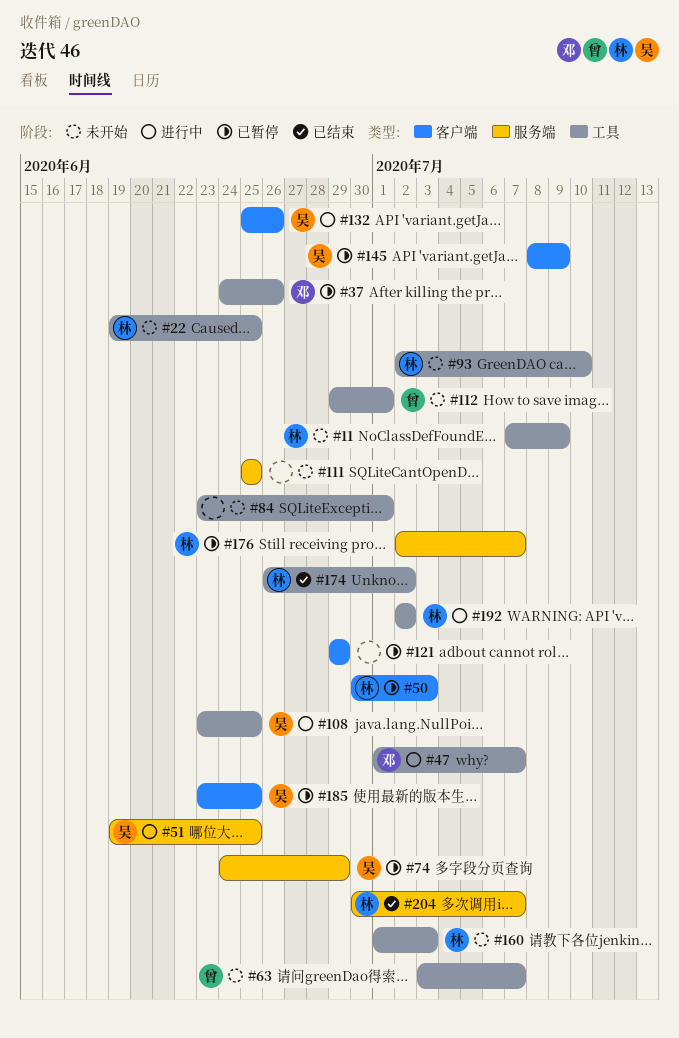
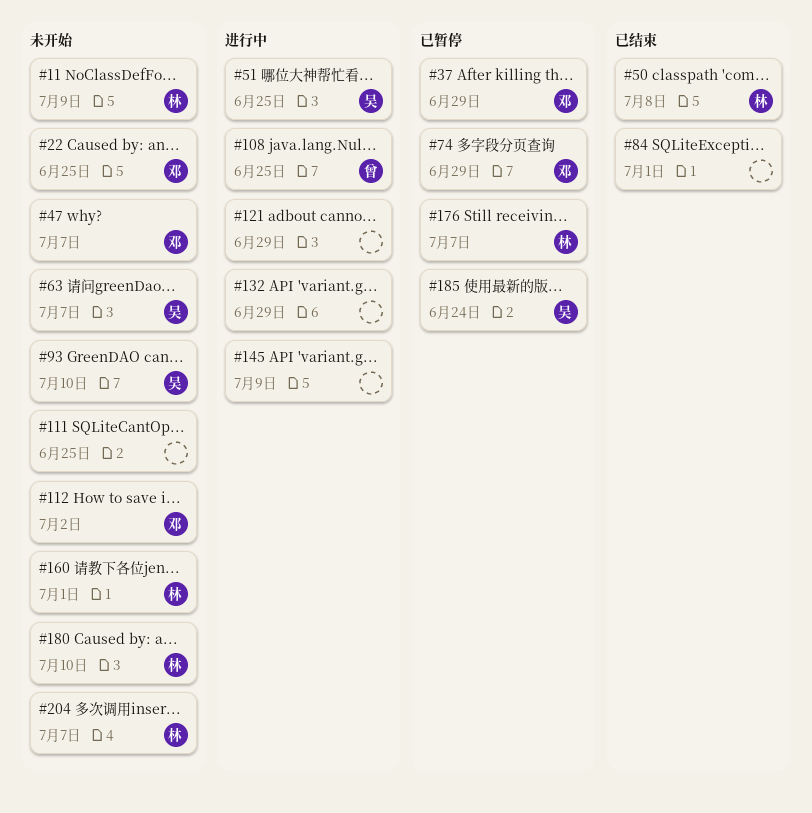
#22, owner: 林 -> 邓
#37, due: Jun 26 -> Jun 29
#47, status: 进行中 -> 未开始
#50, status: 已暂停 -> 已结束
#50, due: Jul 3 -> Jul 8
#63, owner: 曾 -> 吴
#74, owner: 吴 -> 邓
#84, status: 未开始 -> 已结束
#93, owner: 林 -> 吴
#108, owner: 吴 -> 曾
#112, owner: 曾 -> 邓
#112, due: Jul 1 -> Jul 2
#121, status: 已暂停 -> 进行中
#132, owner: 吴 -> none
#132, due: Jun 26 -> Jun 29
#145, status: 已暂停 -> 进行中
#145, owner: 吴 -> none
#160, due: Jul 3 -> Jul 1
#174: present -> none
#180: none -> present
#185, due: Jun 25 -> Jun 24
#192: present -> none
#204, status: 已结束 -> 未开始

